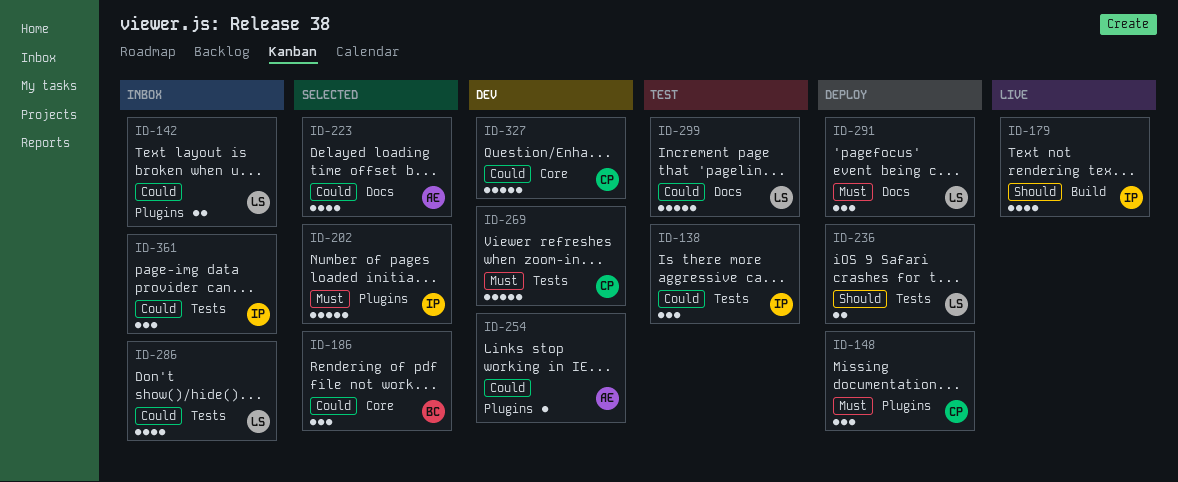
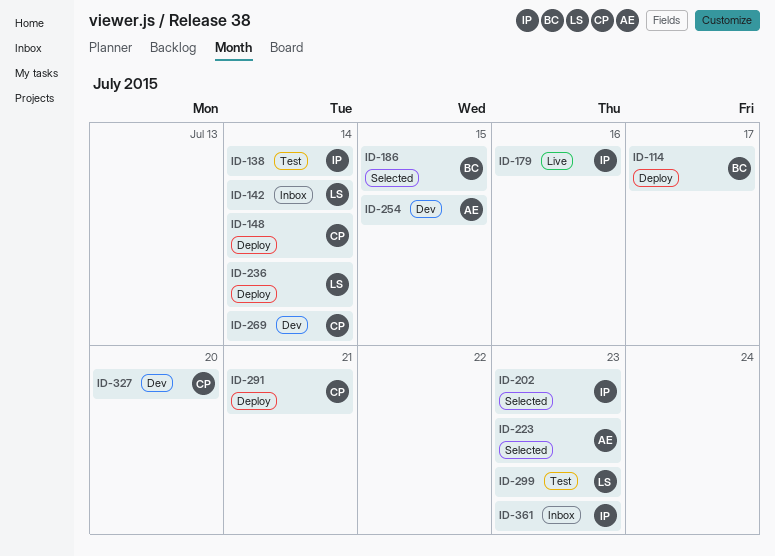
ID-114: none -> present
ID-286: present -> none
ID-291, owner: LS -> CP

